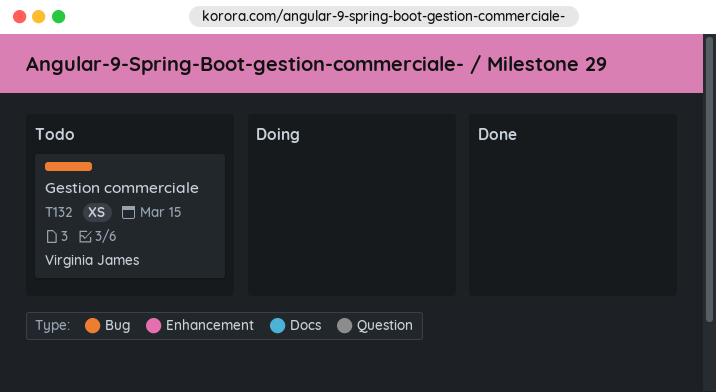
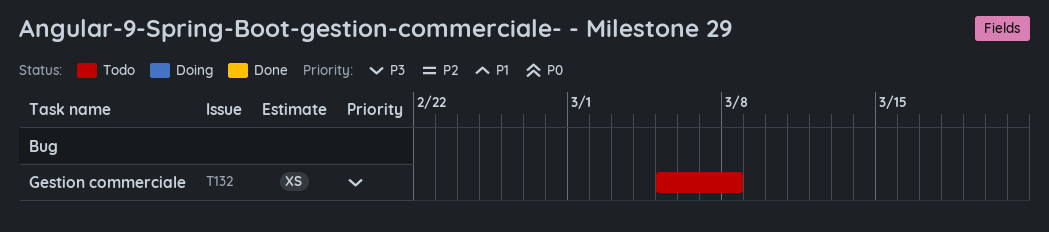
T132, due: Mar 15 -> Mar 8

